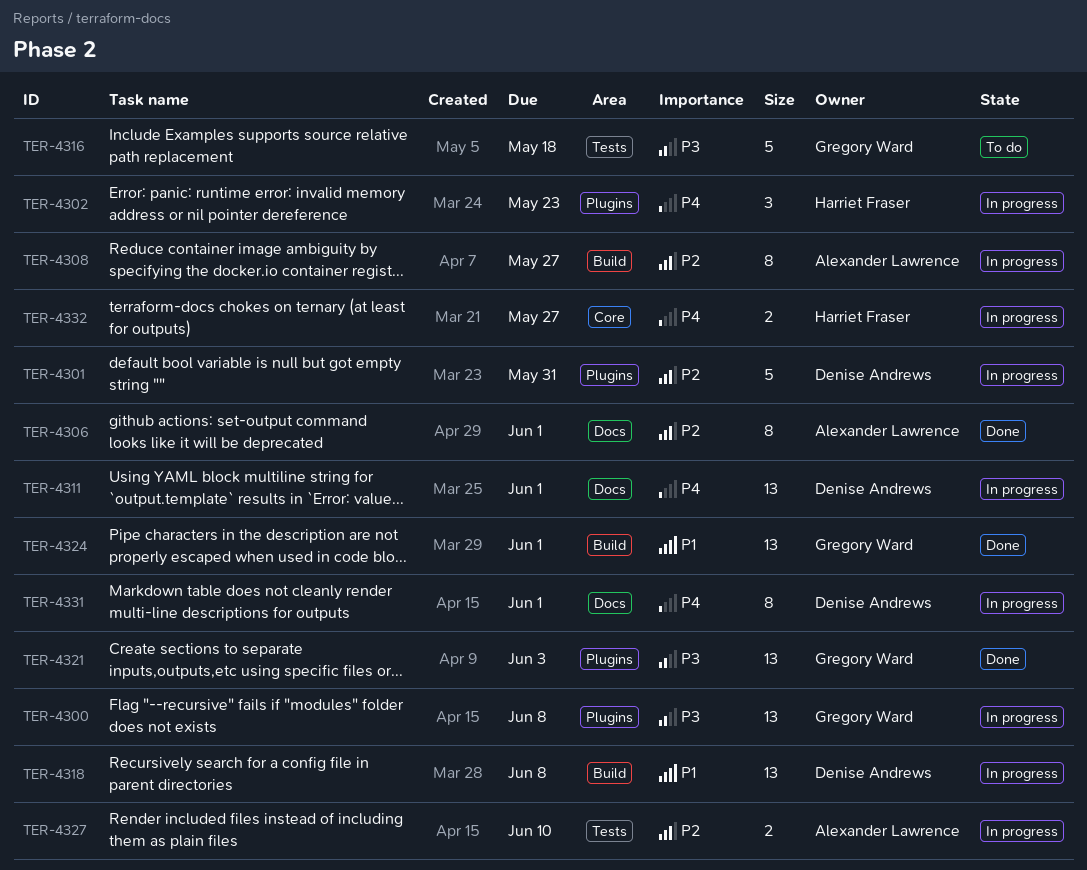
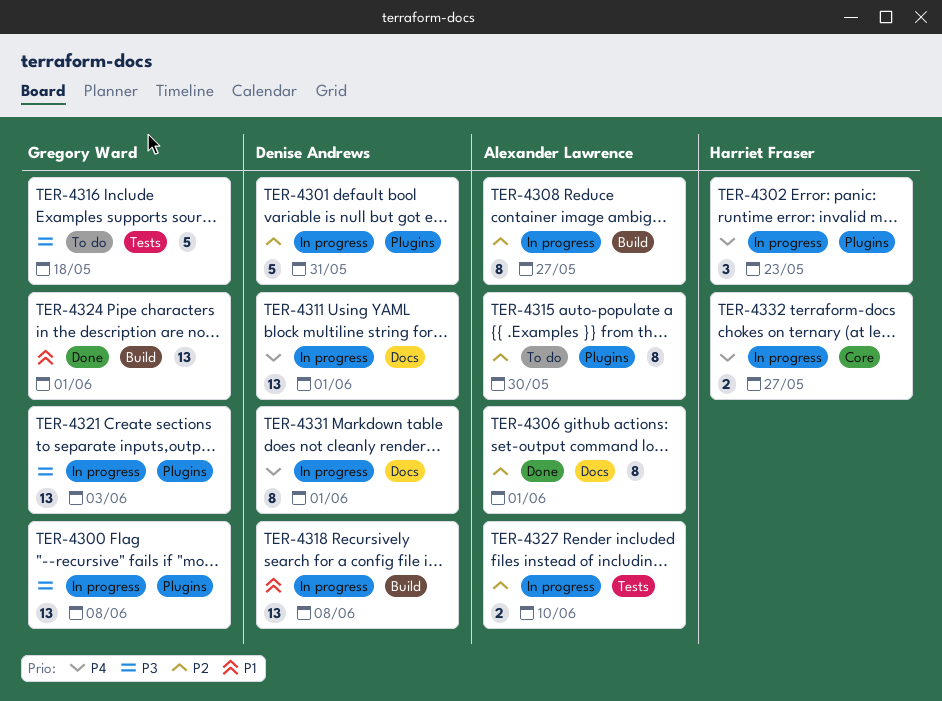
TER-4315: none -> present
TER-4321, status: Done -> In progress

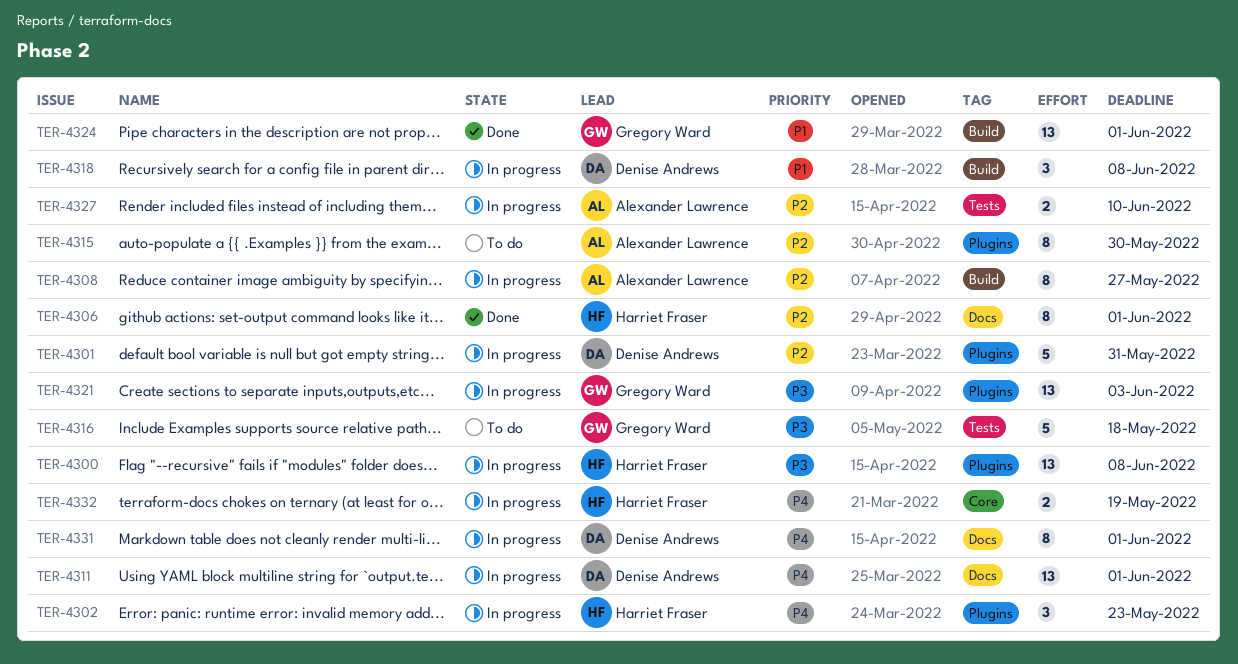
TER-4300, owner: Gregory Ward -> Harriet Fraser
TER-4306, owner: Alexander Lawrence -> Harriet Fraser
TER-4318, estimate: 13 -> 3
TER-4332, due: May 27 -> May 19

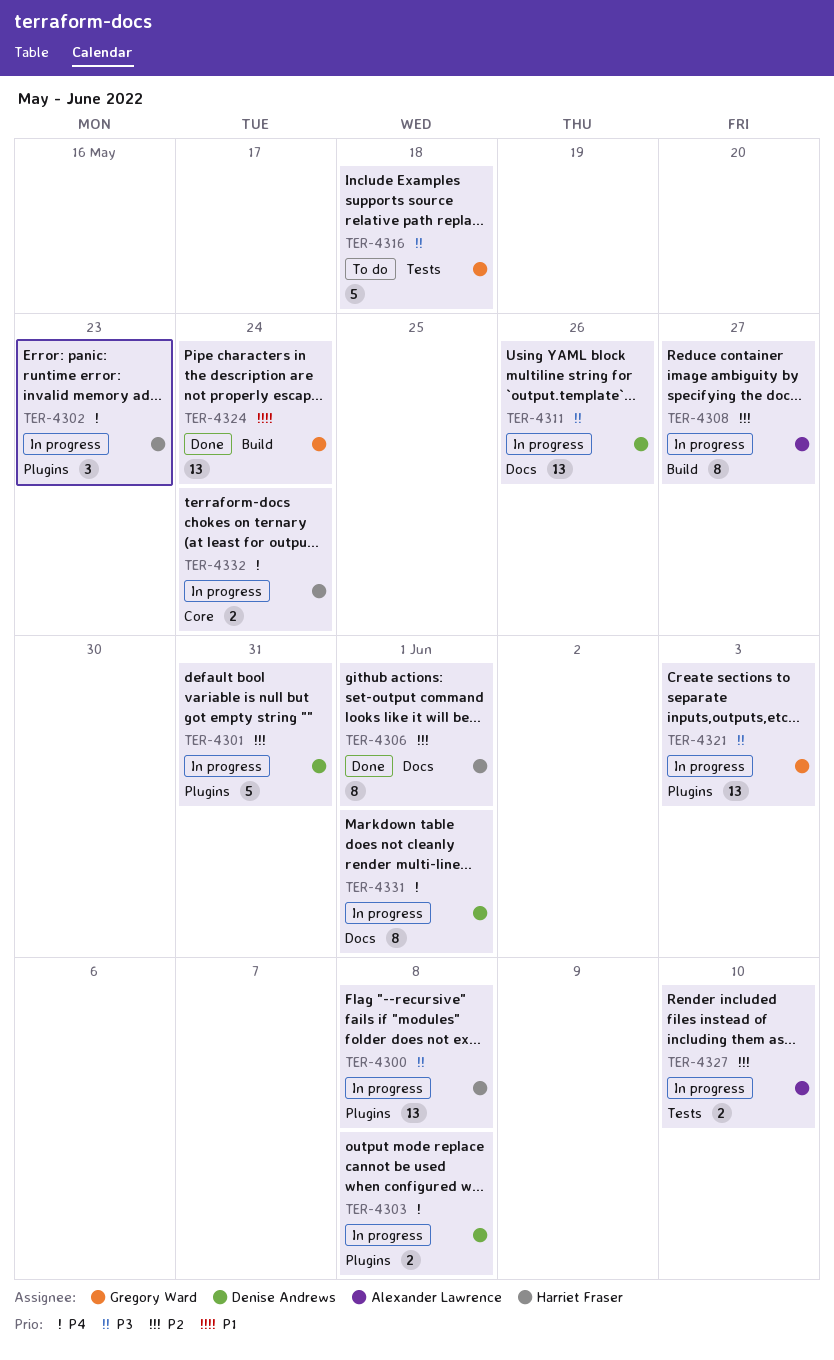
TER-4303: none -> present
TER-4311, priority: P4 -> P3
TER-4311, due: Jun 1 -> May 26
TER-4315: present -> none
TER-4318: present -> none
TER-4324, due: Jun 1 -> May 24
TER-4332, due: May 19 -> May 24

